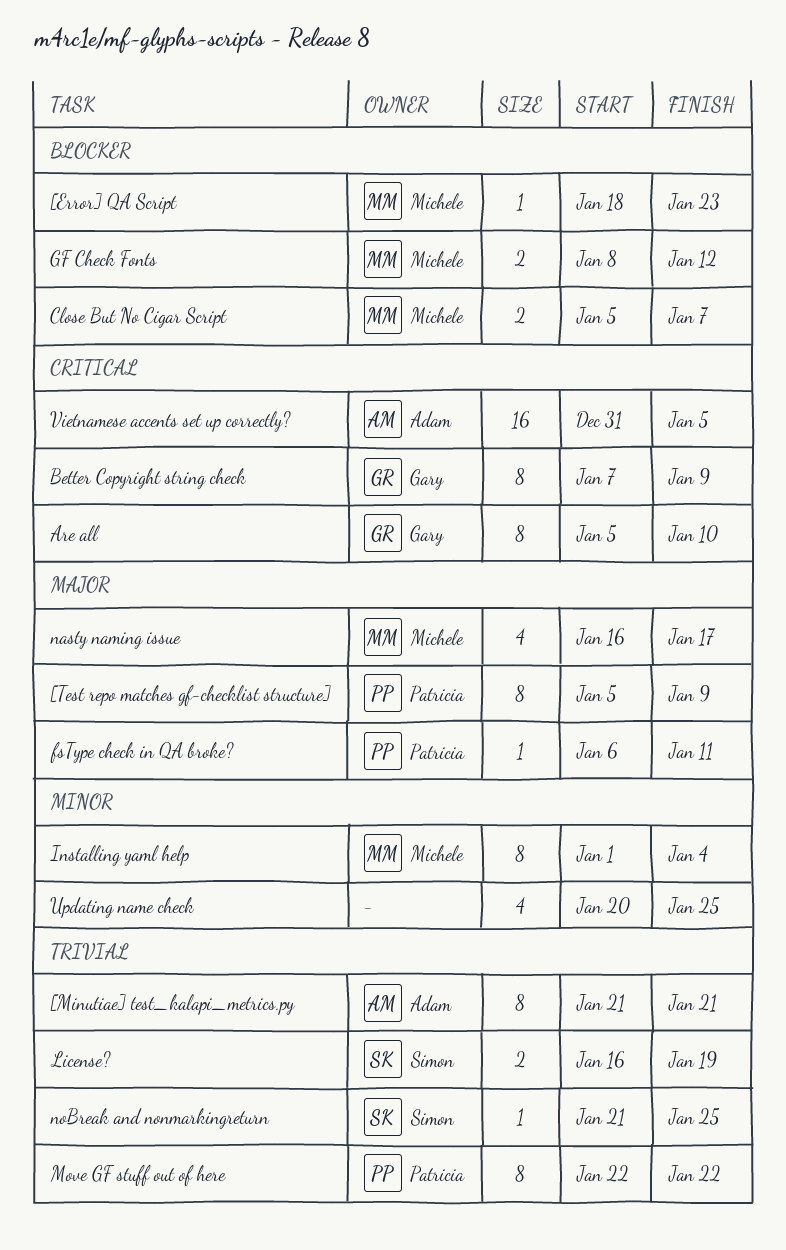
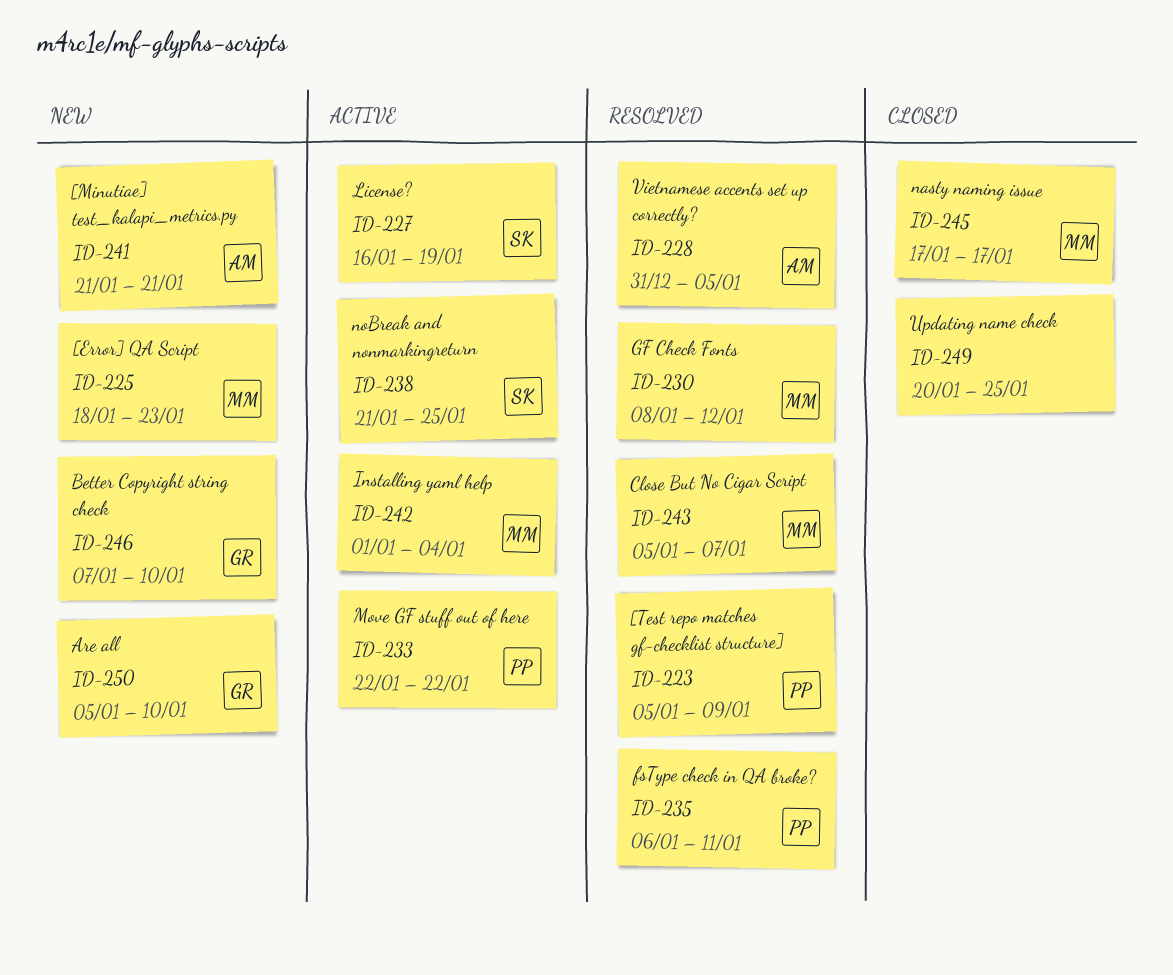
Better Copyright string check, due: Jan 9 -> Jan 10
nasty naming issue, start: Jan 16 -> Jan 17

